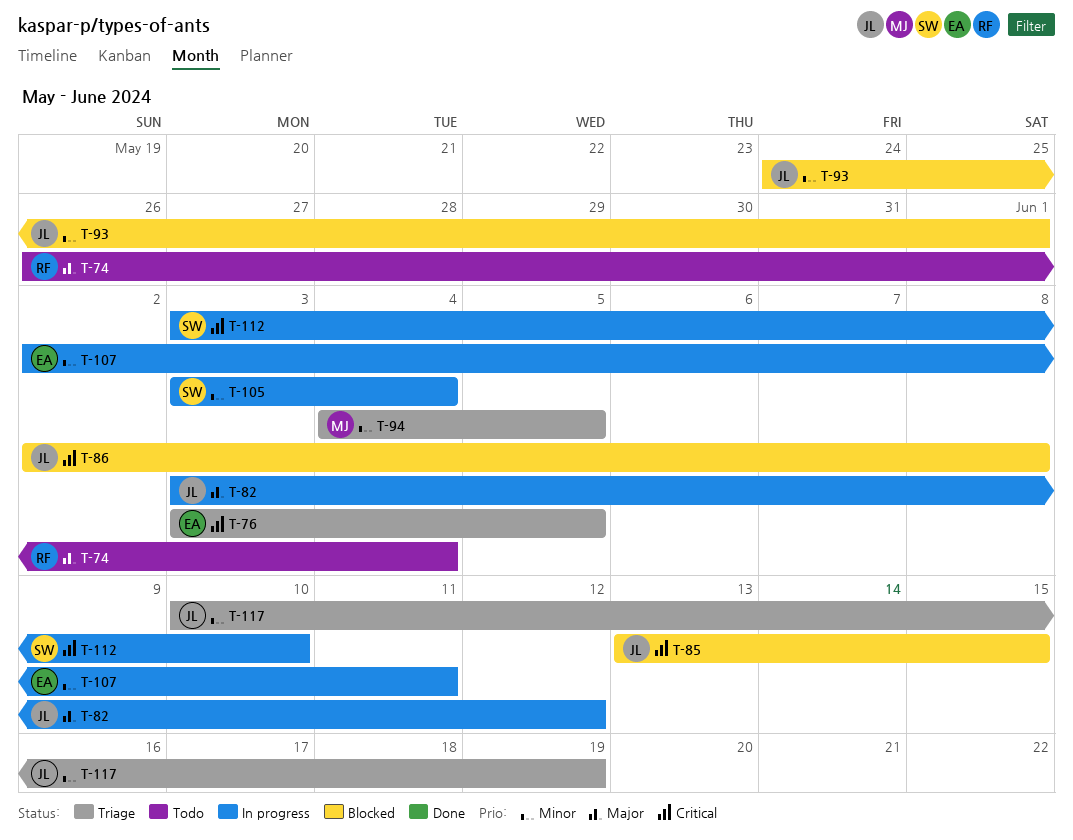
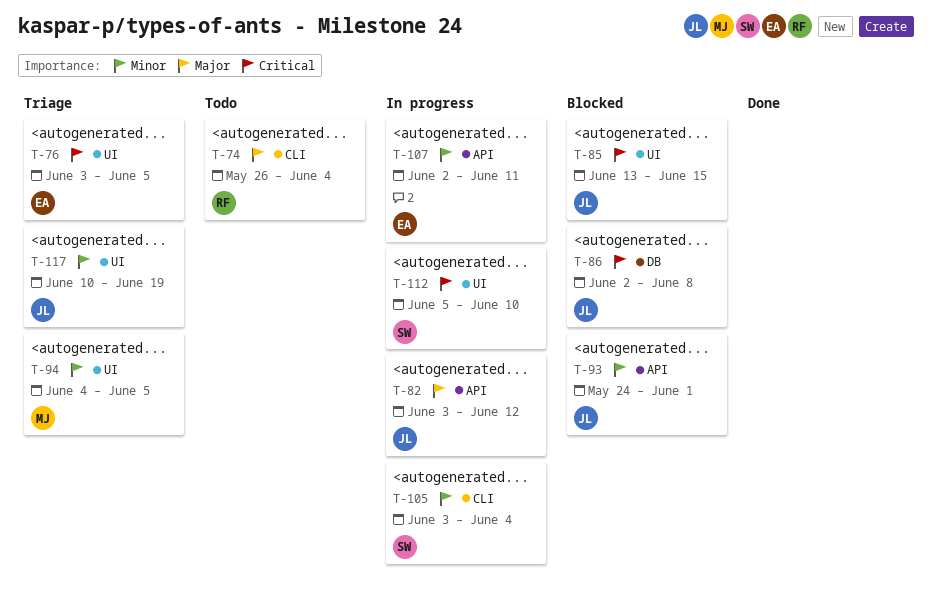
T-112, start: Jun 3 -> Jun 5

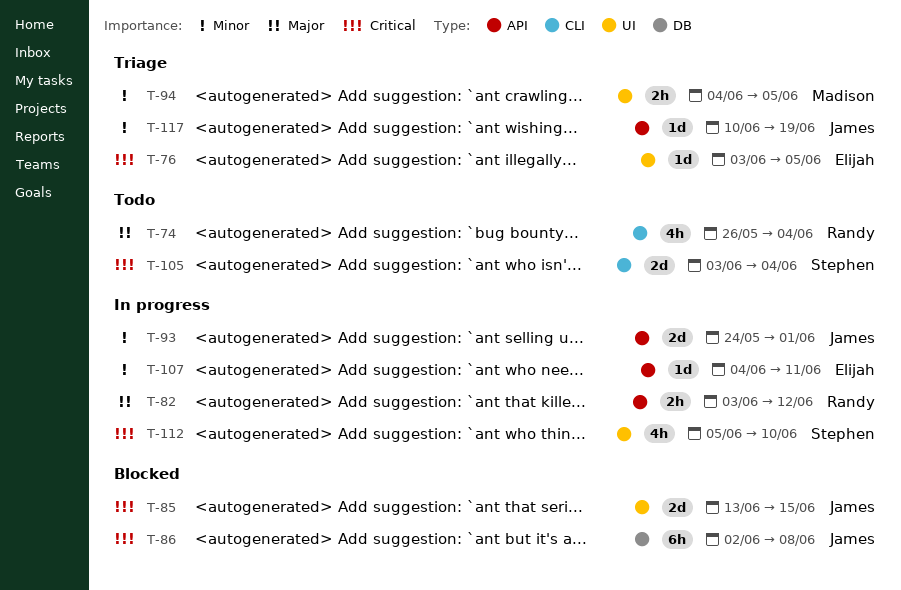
T-82, owner: James -> Randy
T-93, status: Blocked -> In progress
T-105, status: In progress -> Todo
T-105, priority: Minor -> Critical
T-107, start: Jun 2 -> Jun 4
T-117, label: UI -> API

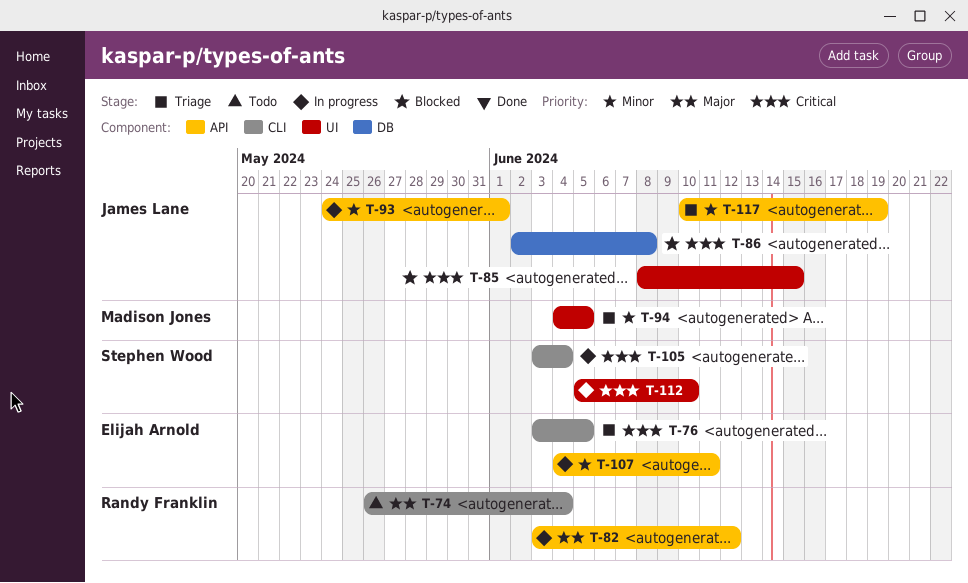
T-76, label: UI -> CLI
T-85, start: Jun 13 -> Jun 8
T-105, status: Todo -> In progress

